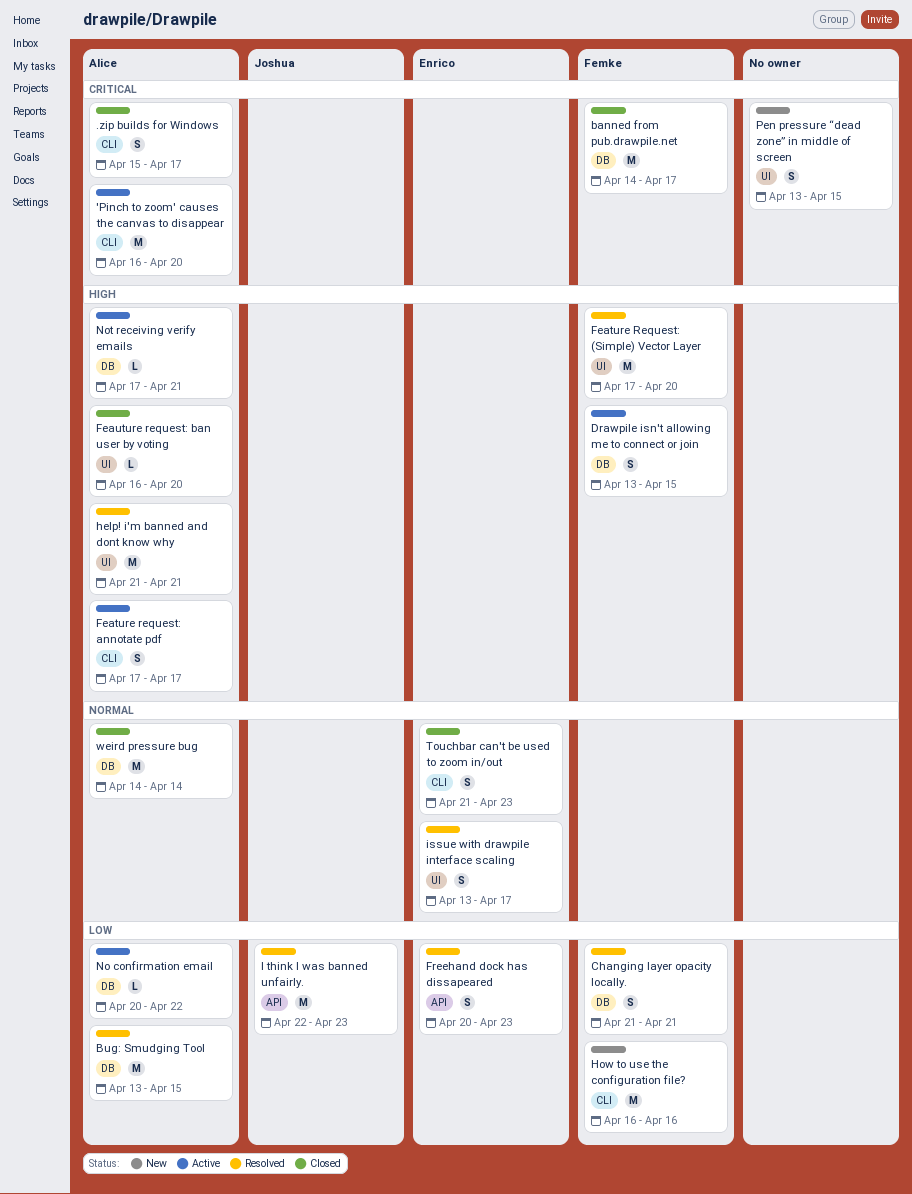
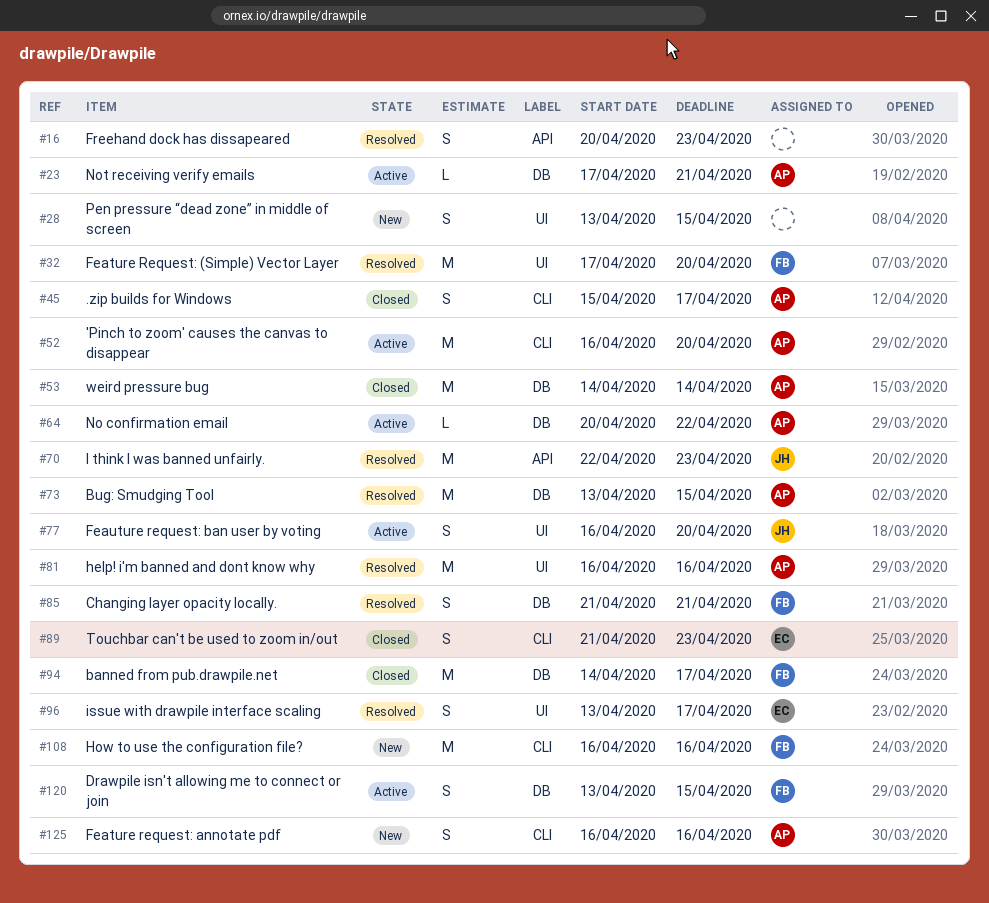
Feature request: annotate pdf, status: Active -> New
Feature request: annotate pdf, start: Apr 17 -> Apr 16
Feature request: annotate pdf, due: Apr 17 -> Apr 16
Feauture request: ban user by voting, status: Closed -> Active
Feauture request: ban user by voting, owner: Alice -> Joshua
Feauture request: ban user by voting, estimate: L -> S
Freehand dock has dissapeared, owner: Enrico -> none
help! i'm banned and dont know why, start: Apr 21 -> Apr 16
help! i'm banned and dont know why, due: Apr 21 -> Apr 16

